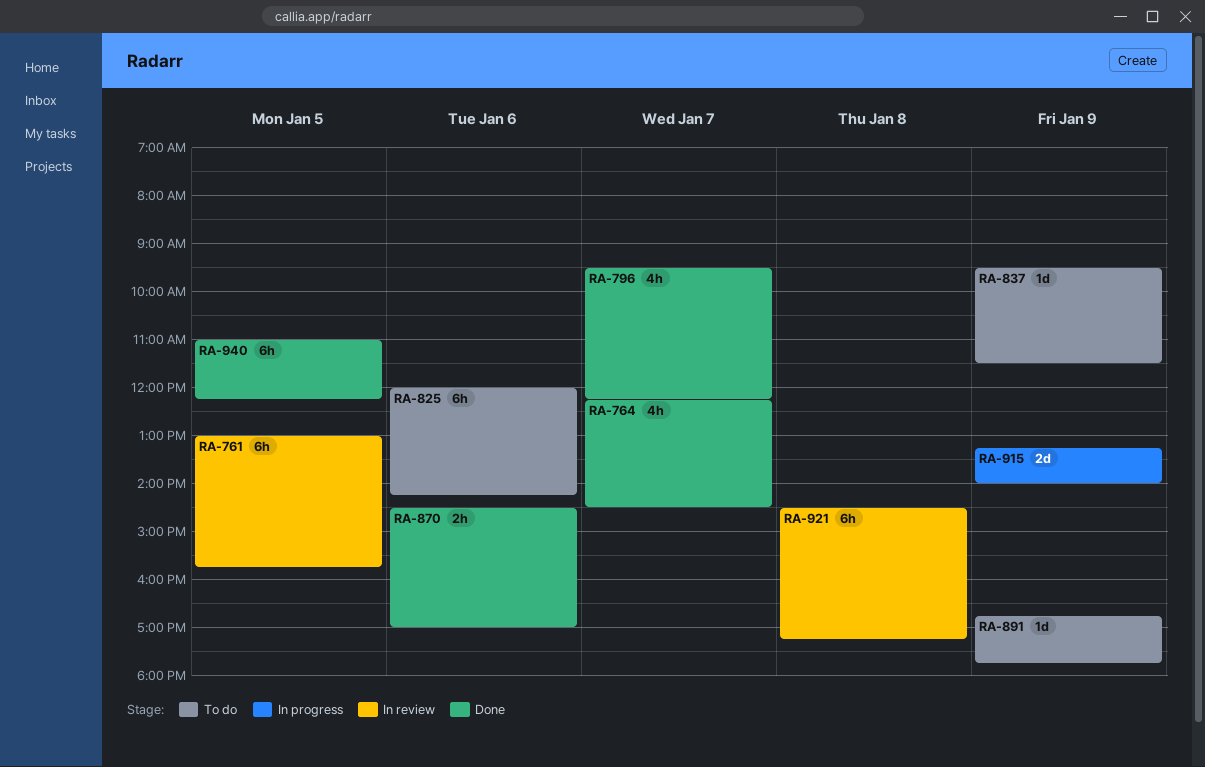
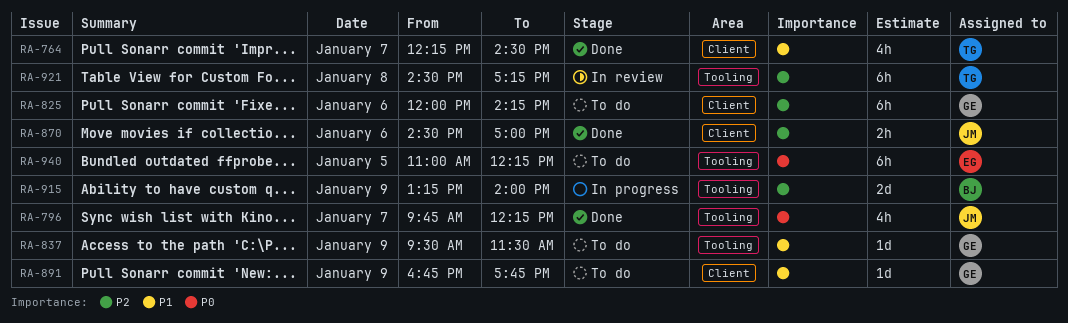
RA-761: present -> none
RA-796, begins: 09:30 -> 09:45
RA-940, status: Done -> To do

